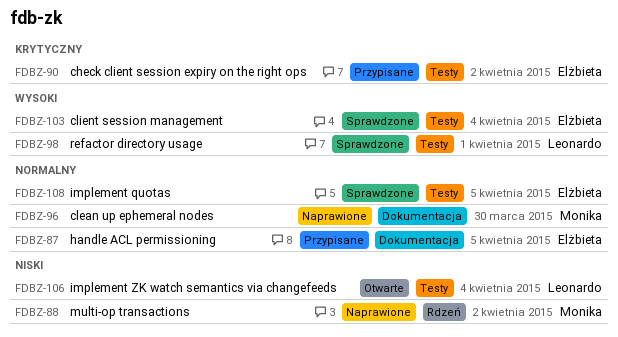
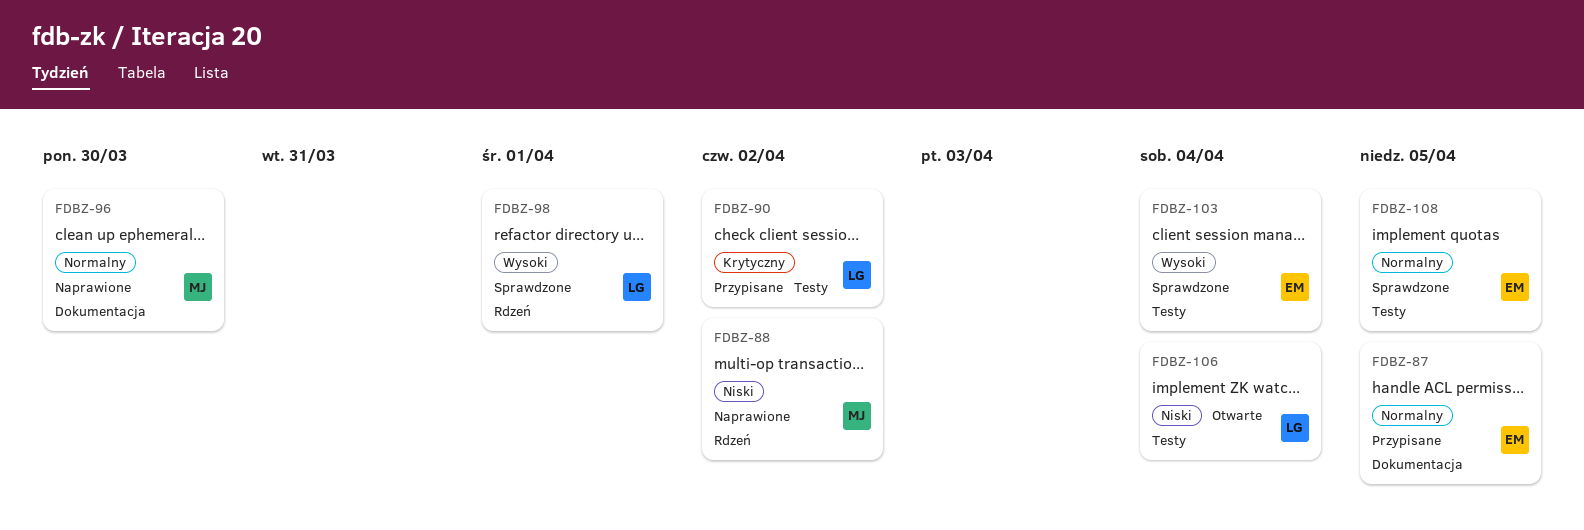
FDBZ-90, owner: Elżbieta -> Leonardo
FDBZ-98, label: Testy -> Rdzeń

